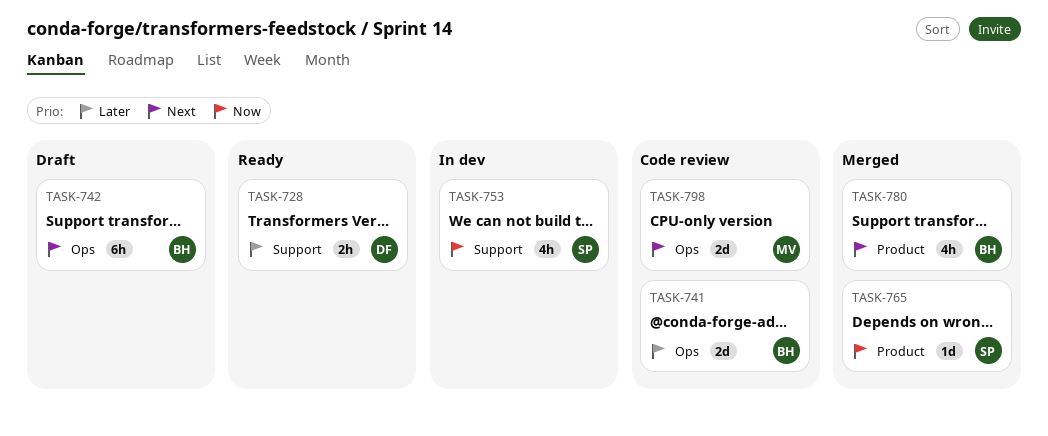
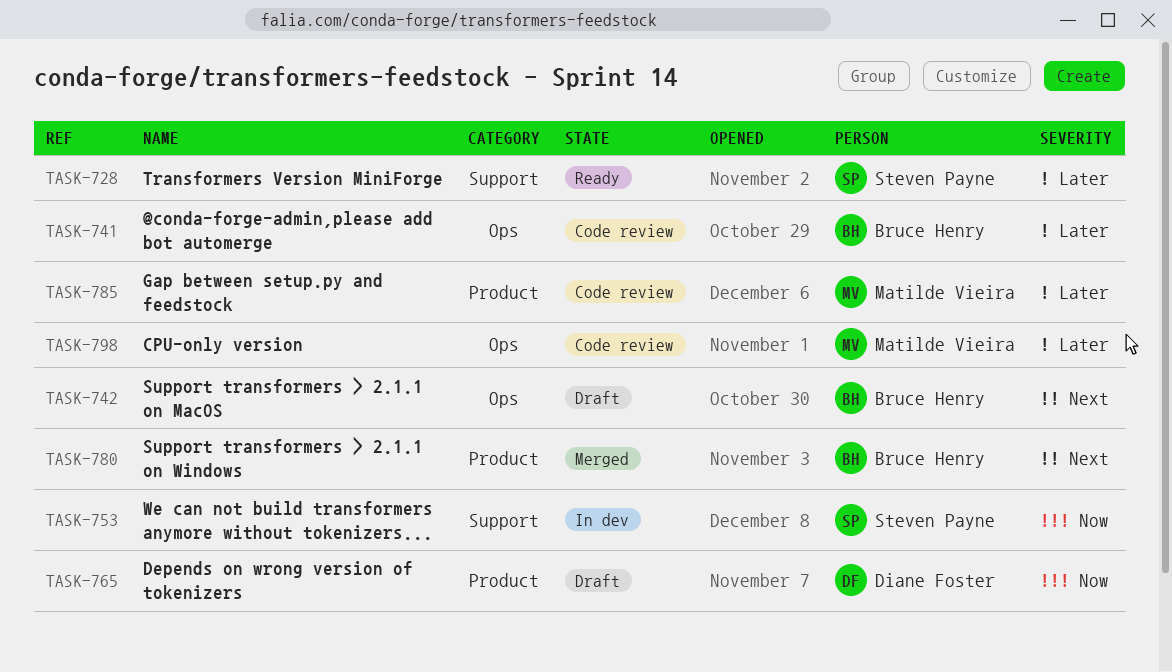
TASK-728, owner: Diane Foster -> Steven Payne
TASK-765, status: Merged -> Draft
TASK-765, owner: Steven Payne -> Diane Foster
TASK-785: none -> present
TASK-798, priority: Next -> Later

